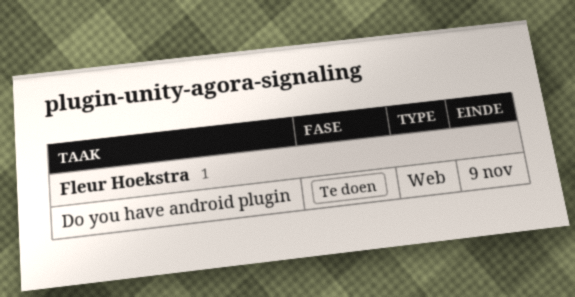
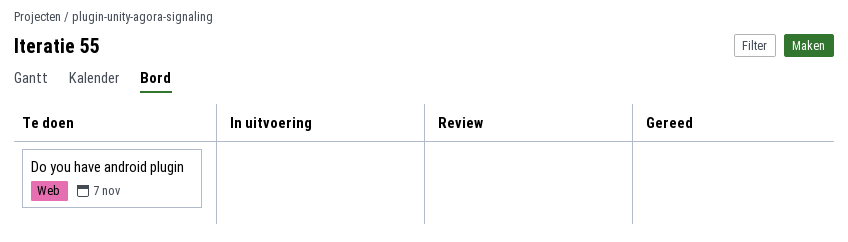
Do you have android plugin, due: Nov 9 -> Nov 7

